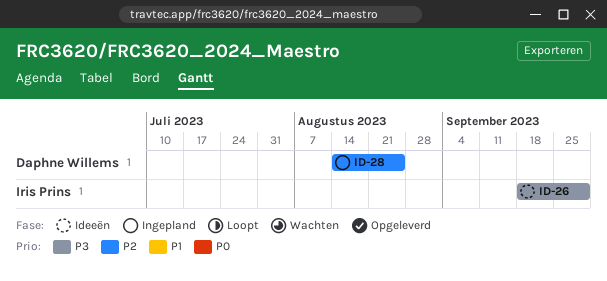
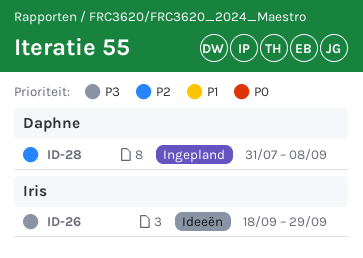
ID-28, start: Aug 14 -> Jul 31
ID-28, due: Aug 25 -> Sep 8

